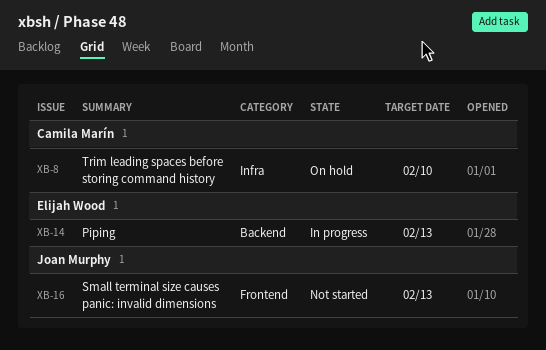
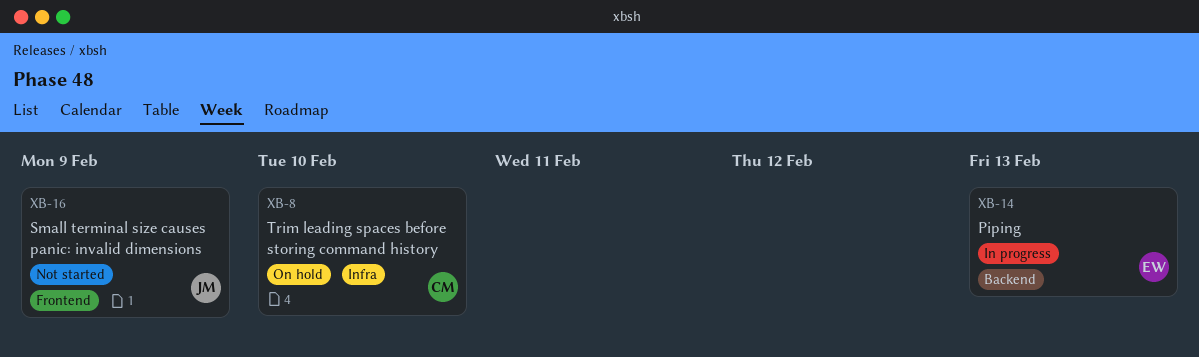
XB-16, due: Feb 13 -> Feb 9

